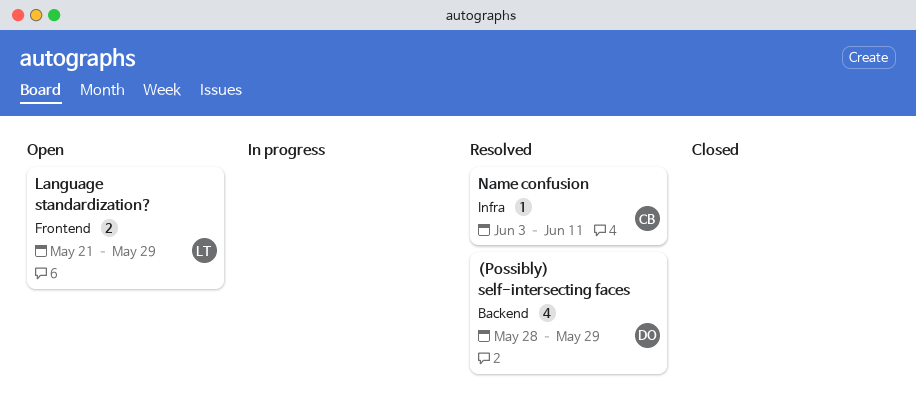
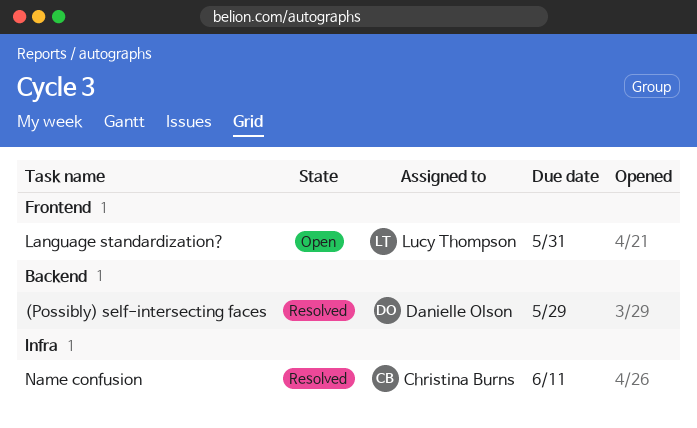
Language standardization?, due: May 29 -> May 31

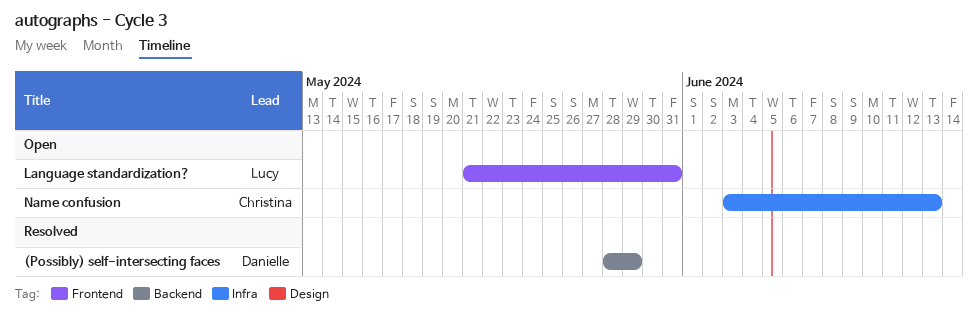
Name confusion, status: Resolved -> Open
Name confusion, due: Jun 11 -> Jun 13

